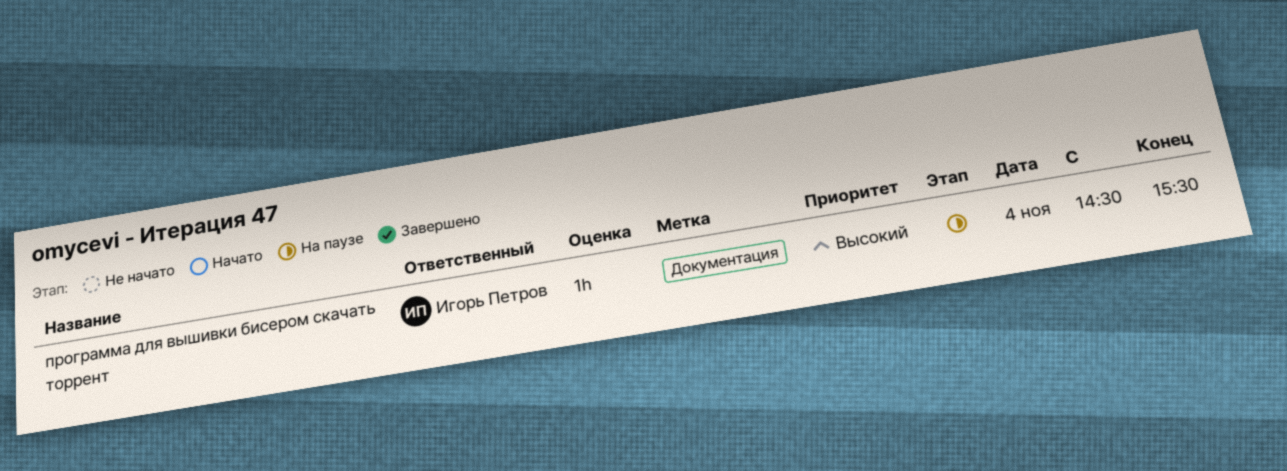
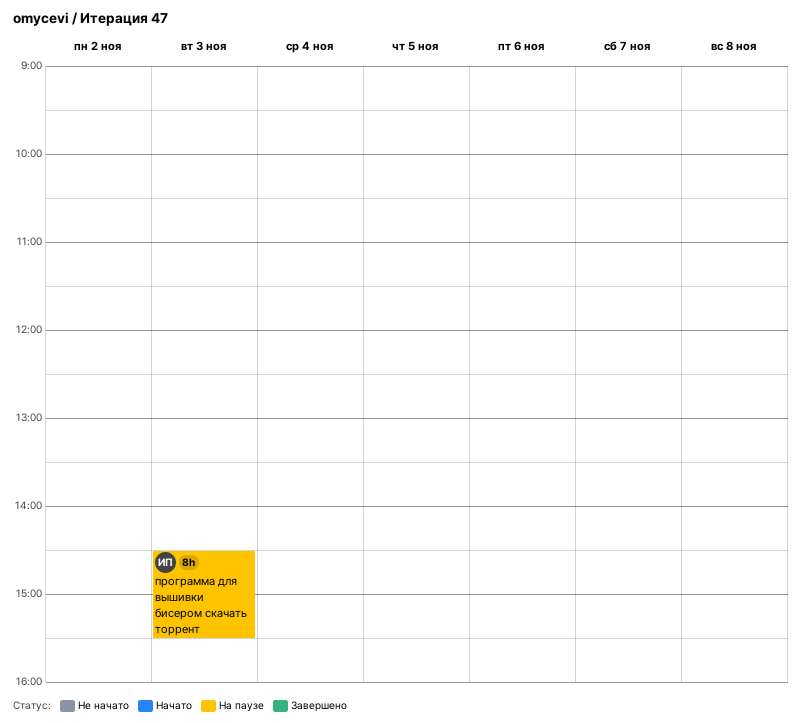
программа для вышивки бисером скачать торрент, estimate: 1h -> 8h
программа для вышивки бисером скачать торрент, day: Nov 4 -> Nov 3

